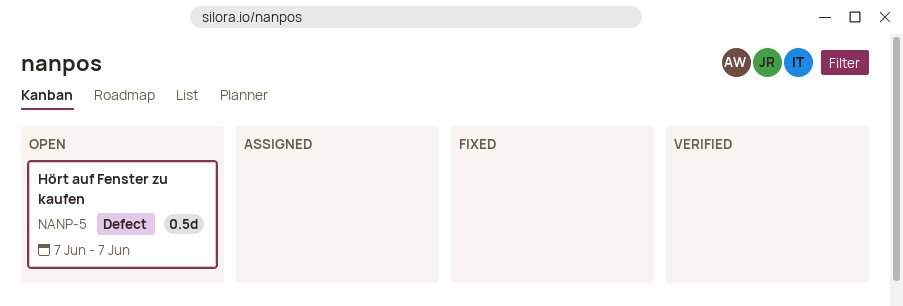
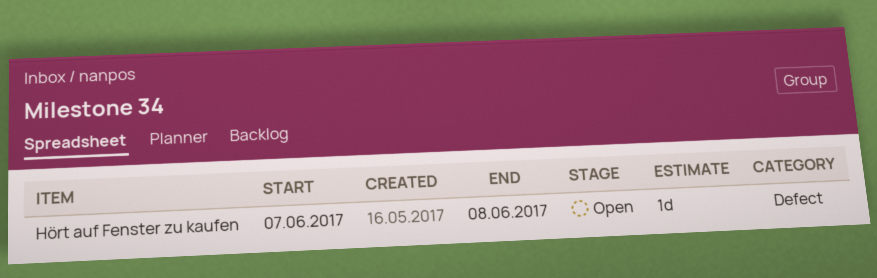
Hört auf Fenster zu kaufen, estimate: 0.5d -> 1d
Hört auf Fenster zu kaufen, due: Jun 7 -> Jun 8

